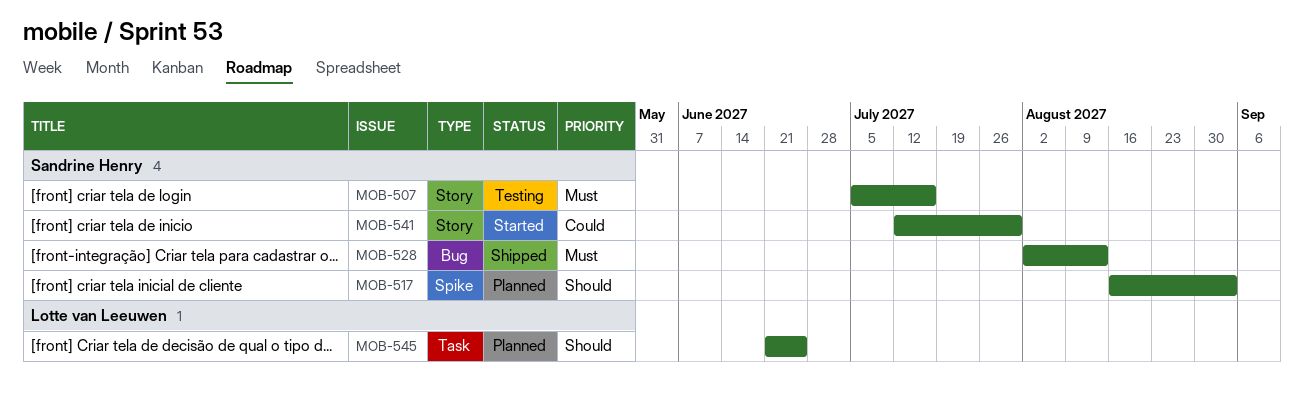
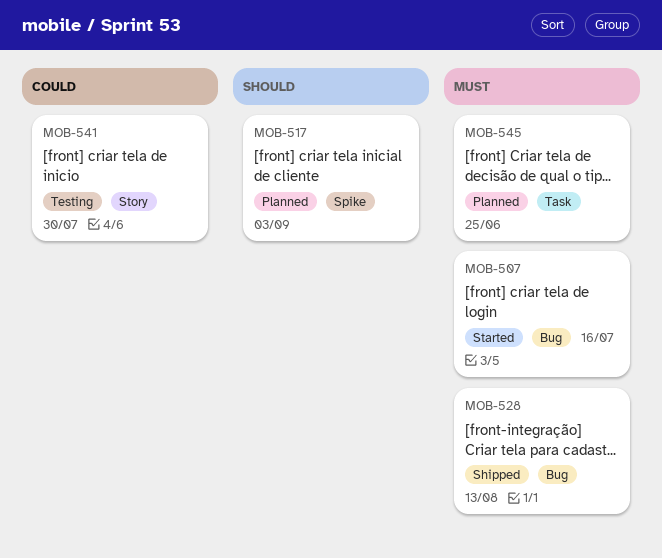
MOB-507, status: Testing -> Started
MOB-507, label: Story -> Bug
MOB-541, status: Started -> Testing
MOB-545, priority: Should -> Must

